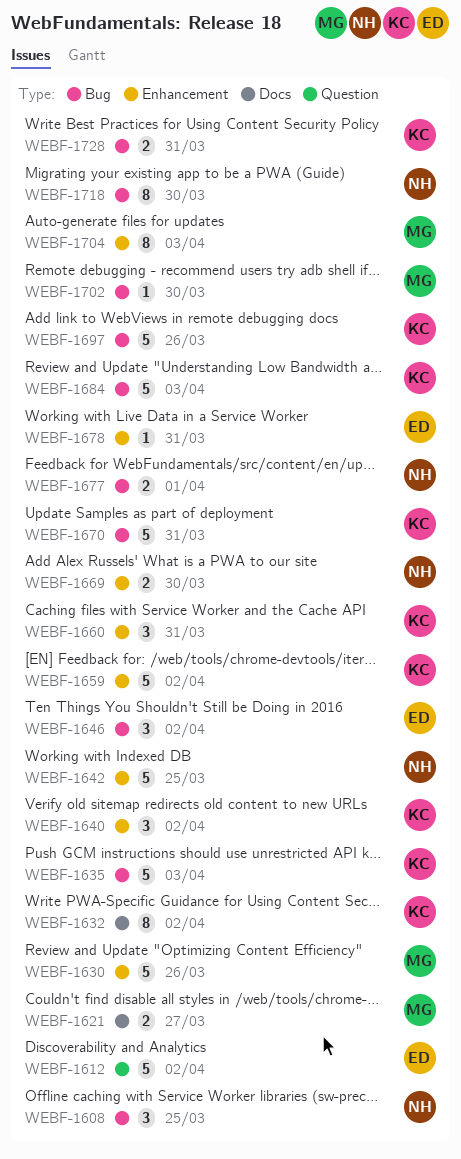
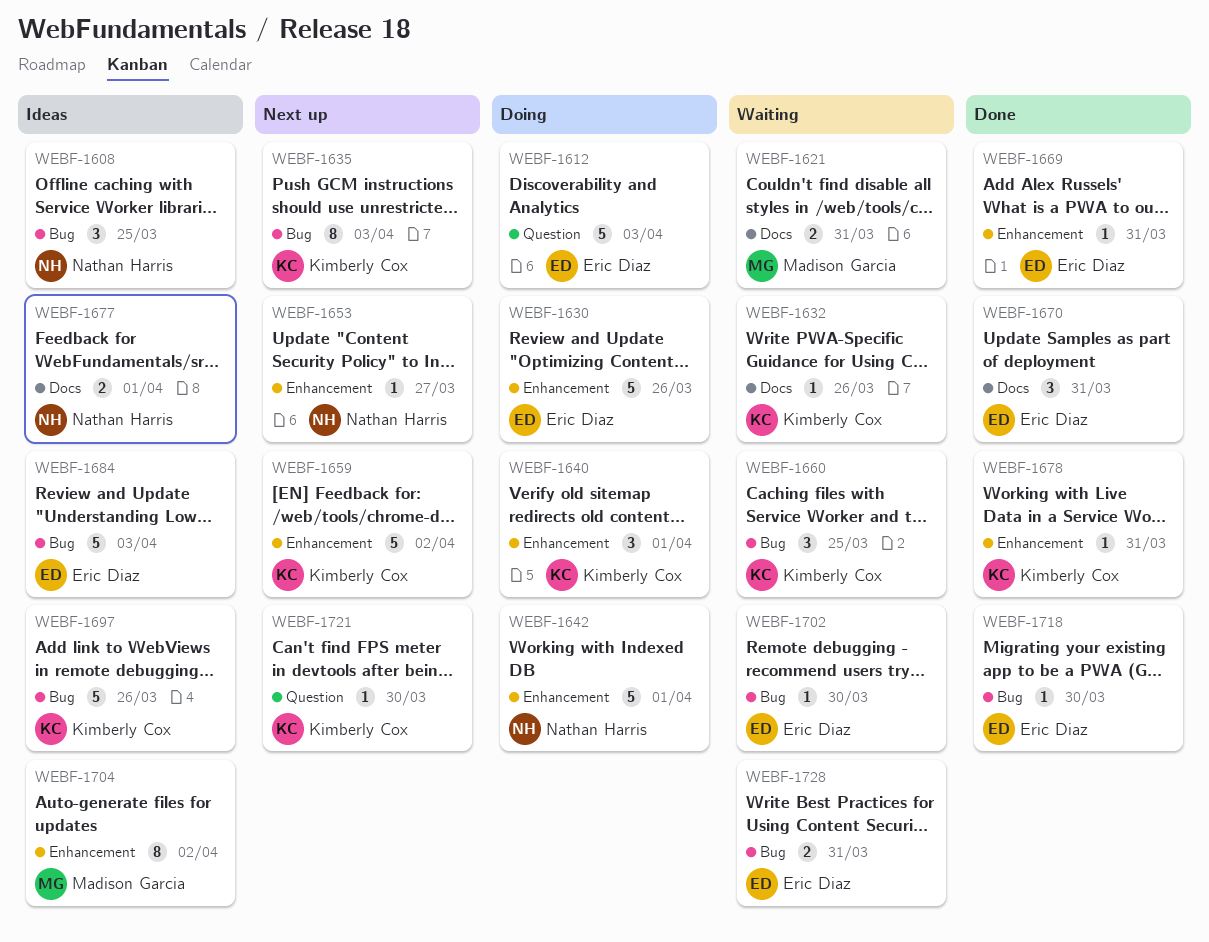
WEBF-1612, due: Apr 2 -> Apr 3
WEBF-1621, due: Mar 27 -> Mar 31
WEBF-1630, owner: Madison Garcia -> Eric Diaz
WEBF-1632, estimate: 8 -> 1
WEBF-1632, due: Apr 2 -> Mar 26
WEBF-1635, estimate: 5 -> 8
WEBF-1640, due: Apr 2 -> Apr 1
WEBF-1642, due: Mar 25 -> Apr 1
WEBF-1646: present -> none
WEBF-1653: none -> present
WEBF-1660, label: Enhancement -> Bug
WEBF-1660, due: Mar 31 -> Mar 25
WEBF-1669, owner: Nathan Harris -> Eric Diaz
WEBF-1669, estimate: 2 -> 1
WEBF-1669, due: Mar 30 -> Mar 31
WEBF-1670, owner: Kimberly Cox -> Eric Diaz
WEBF-1670, label: Bug -> Docs
WEBF-1670, estimate: 5 -> 3
WEBF-1677, label: Bug -> Docs
WEBF-1678, owner: Eric Diaz -> Kimberly Cox
WEBF-1684, owner: Kimberly Cox -> Eric Diaz
WEBF-1702, owner: Madison Garcia -> Eric Diaz
WEBF-1704, due: Apr 3 -> Apr 2
WEBF-1718, owner: Nathan Harris -> Eric Diaz
WEBF-1718, estimate: 8 -> 1
WEBF-1721: none -> present
WEBF-1728, owner: Kimberly Cox -> Eric Diaz

